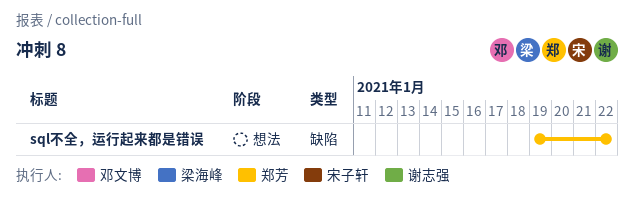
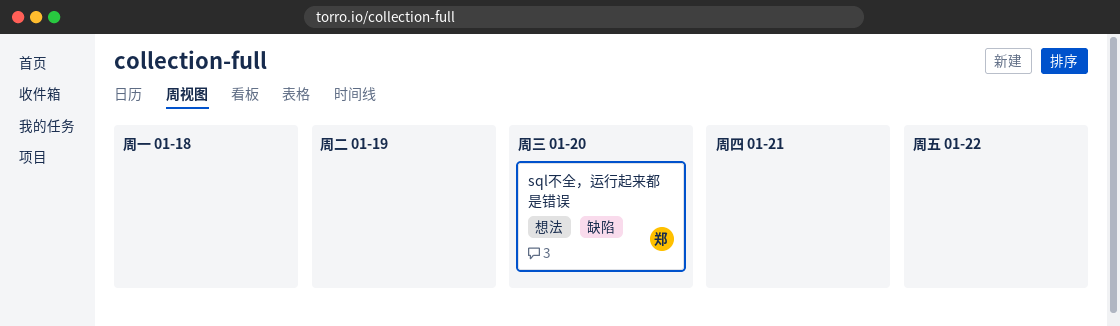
sql不全，运行起来都是错误, due: Jan 22 -> Jan 20

